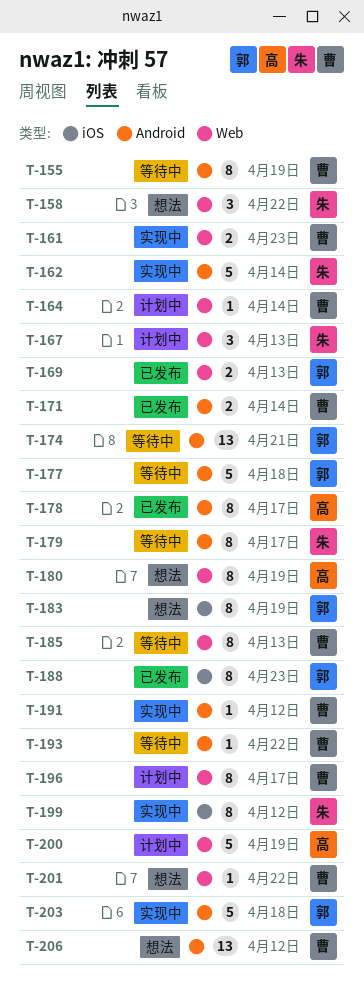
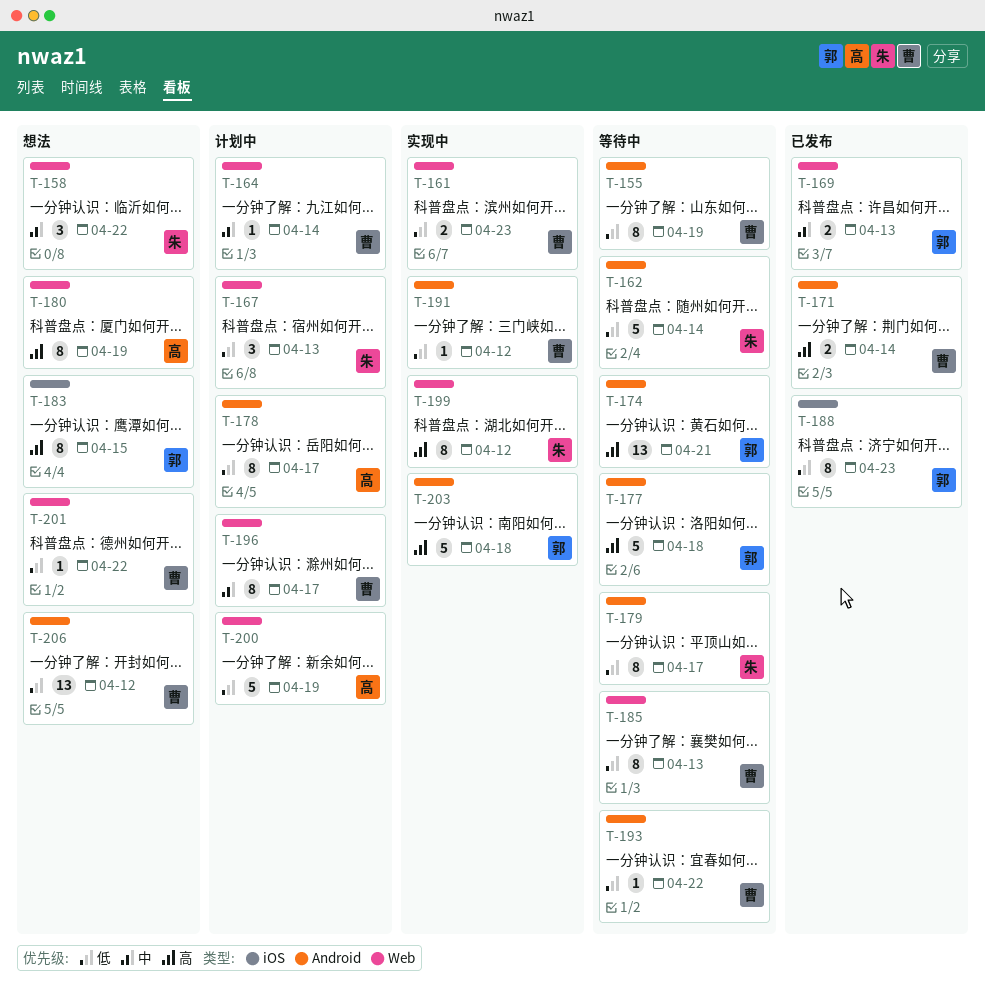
T-162, status: 实现中 -> 等待中
T-178, status: 已发布 -> 计划中
T-183, due: Apr 19 -> Apr 15
T-199, label: iOS -> Web

